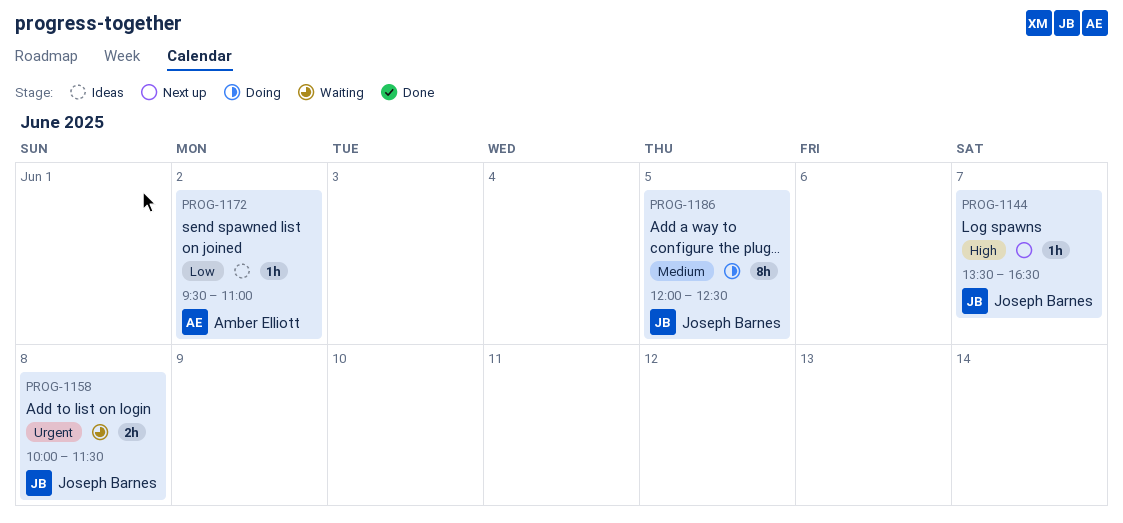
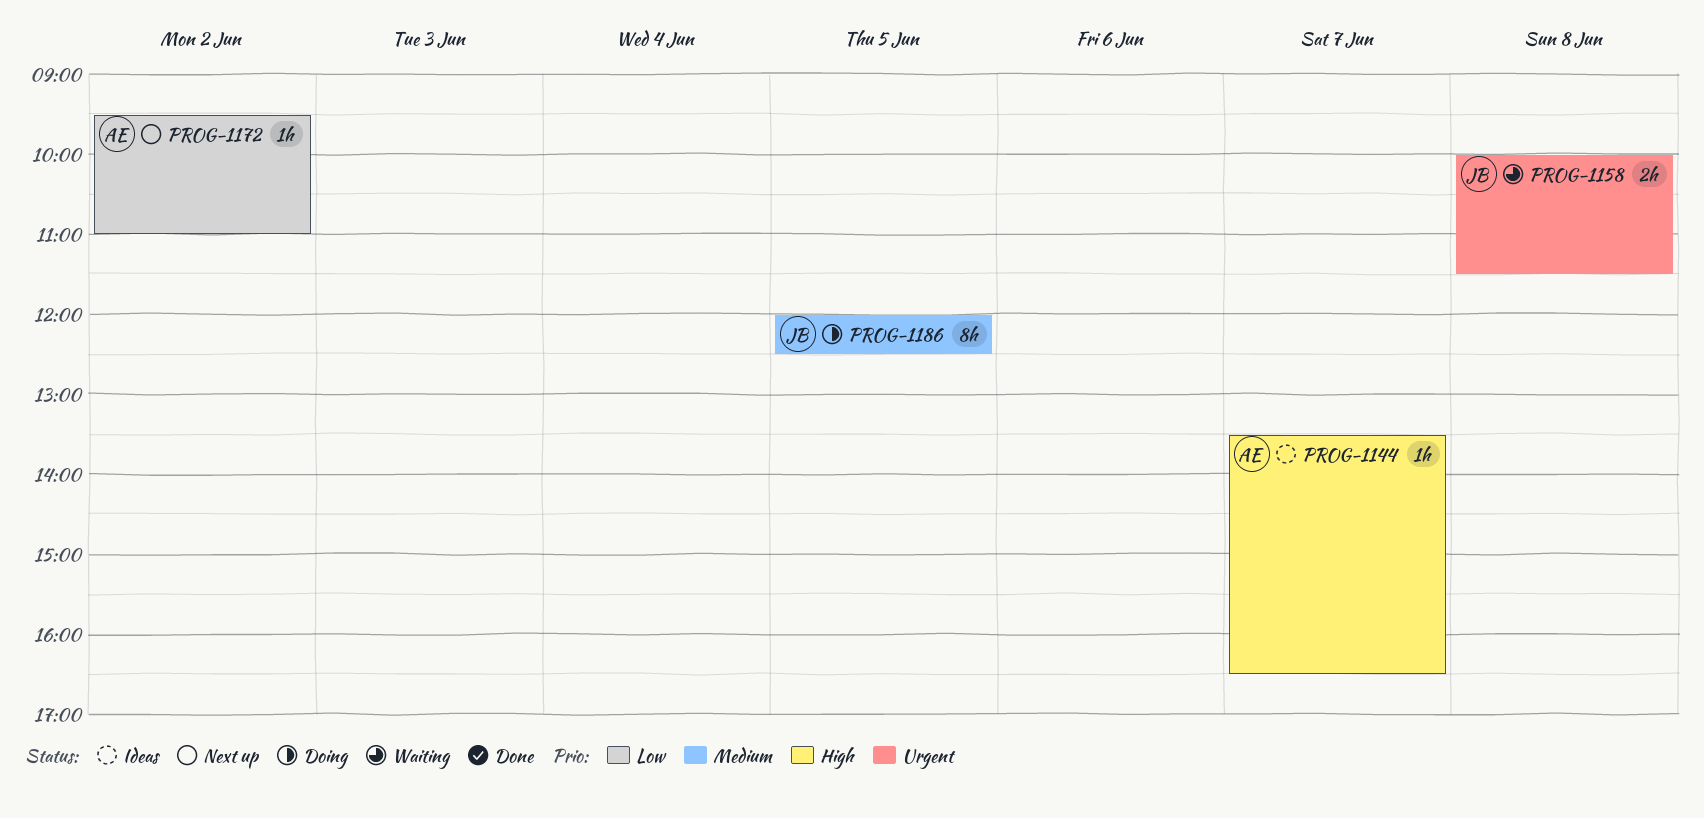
PROG-1144, status: Next up -> Ideas
PROG-1144, owner: Joseph Barnes -> Amber Elliott
PROG-1172, status: Ideas -> Next up

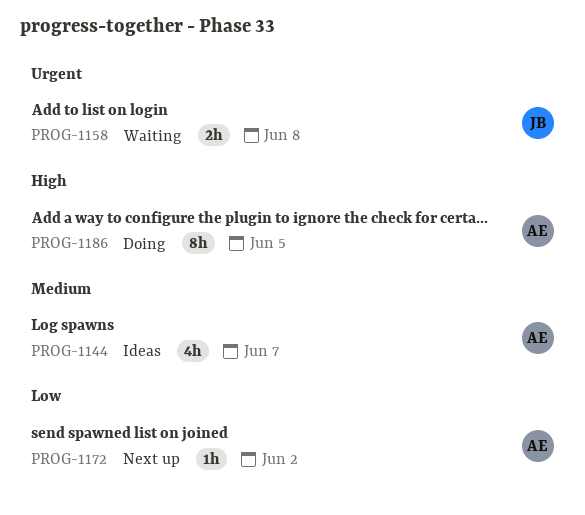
PROG-1144, priority: High -> Medium
PROG-1144, estimate: 1h -> 4h
PROG-1186, owner: JB -> AE
PROG-1186, priority: Medium -> High

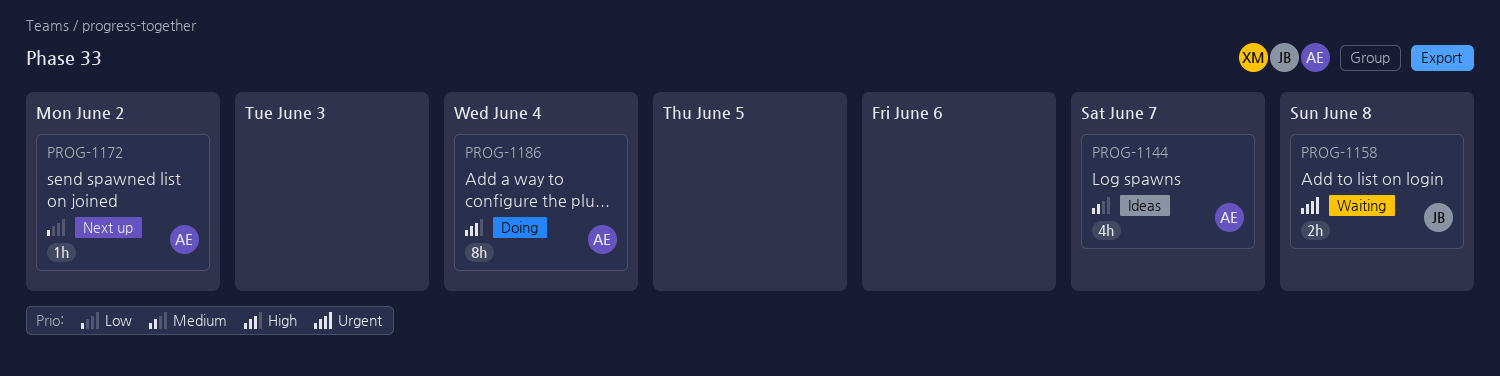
PROG-1186, day: Jun 5 -> Jun 4

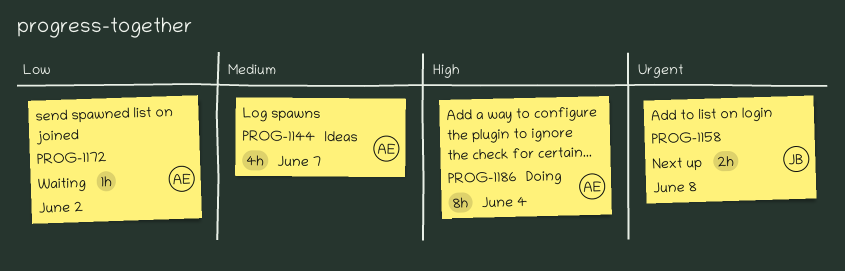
PROG-1158, status: Waiting -> Next up
PROG-1172, status: Next up -> Waiting

